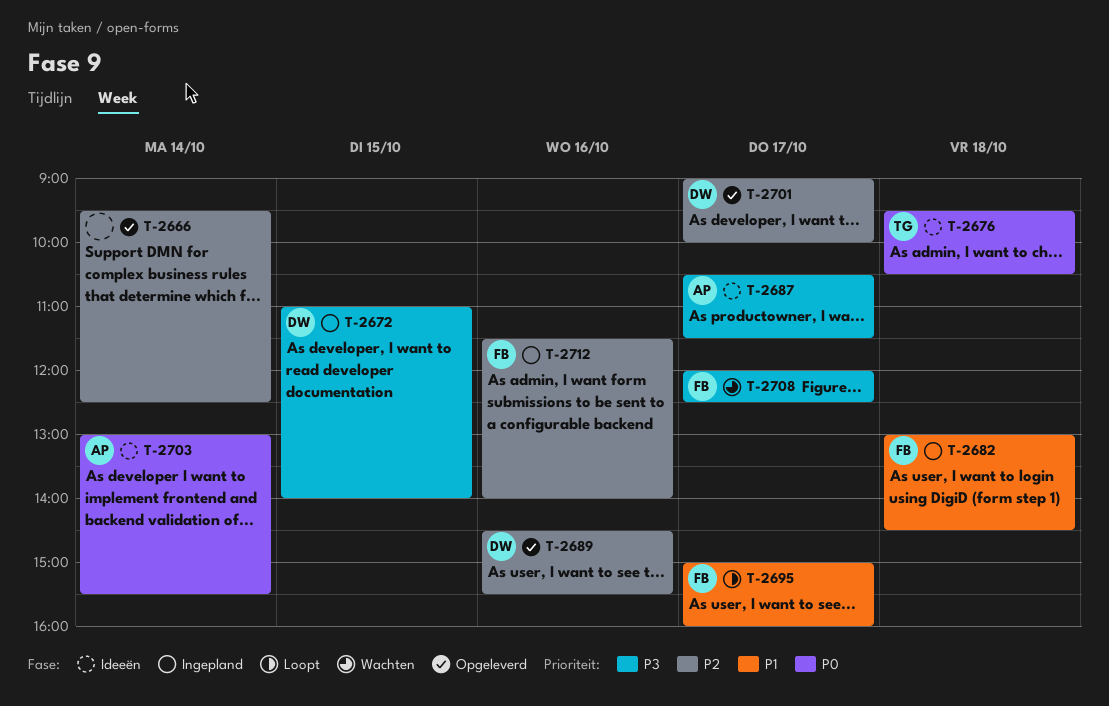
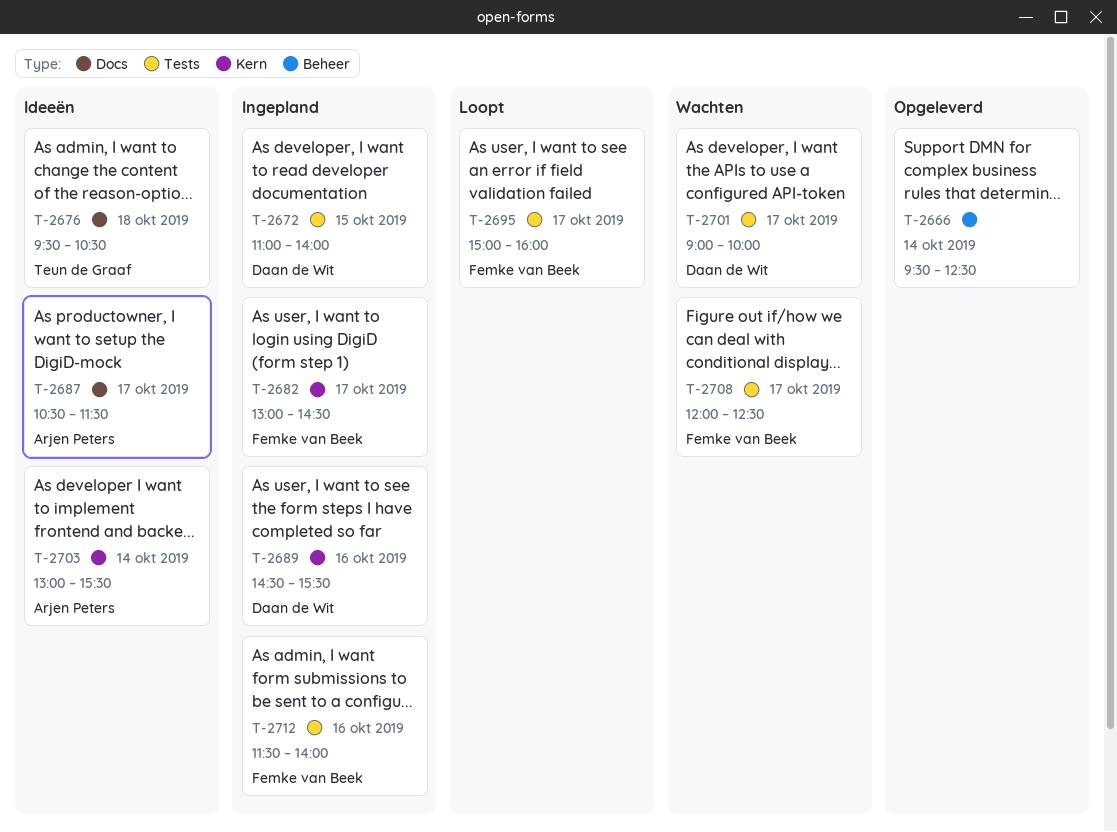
T-2682, day: Oct 18 -> Oct 17
T-2689, status: Opgeleverd -> Ingepland
T-2701, status: Opgeleverd -> Wachten

